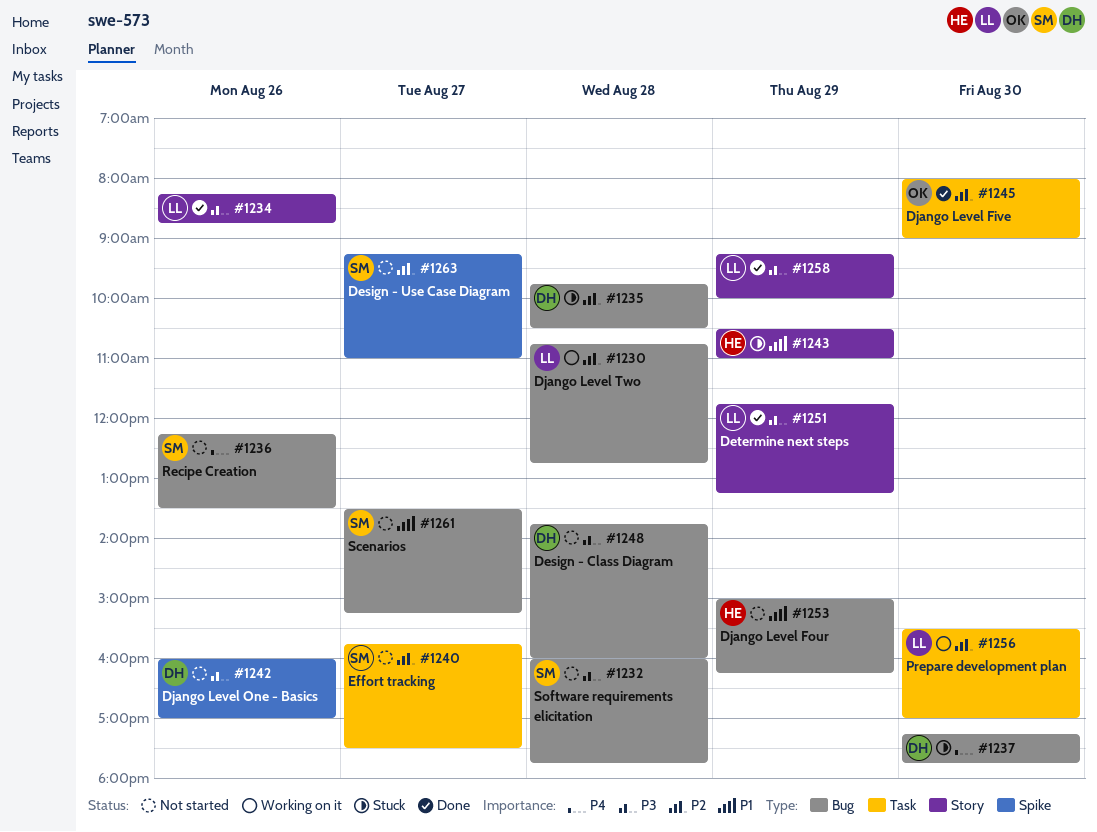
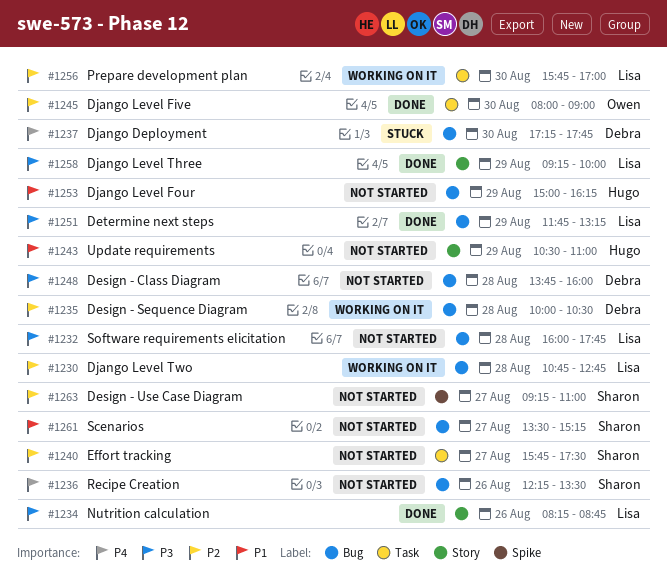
#1232, owner: Sharon -> Lisa
#1235, status: Stuck -> Working on it
#1235, begins: 09:45 -> 10:00
#1242: present -> none
#1243, status: Stuck -> Not started
#1251, label: Story -> Bug
#1256, begins: 15:30 -> 15:45

